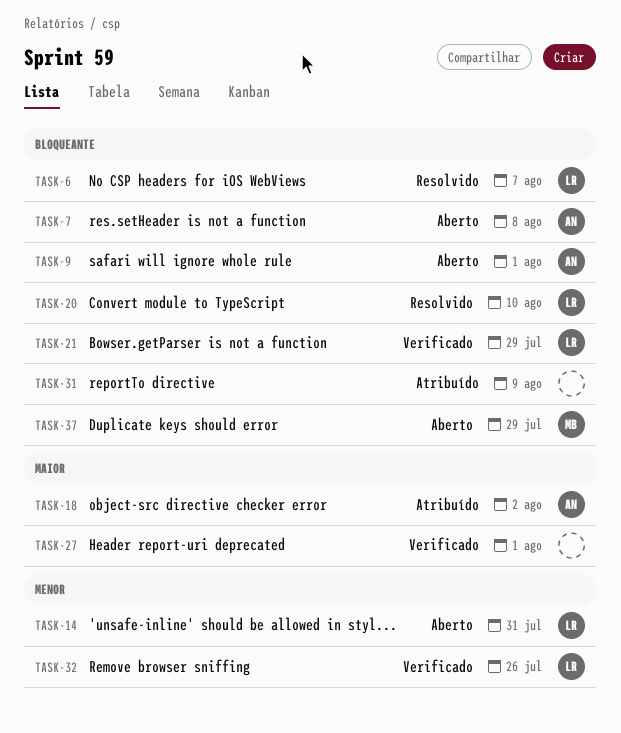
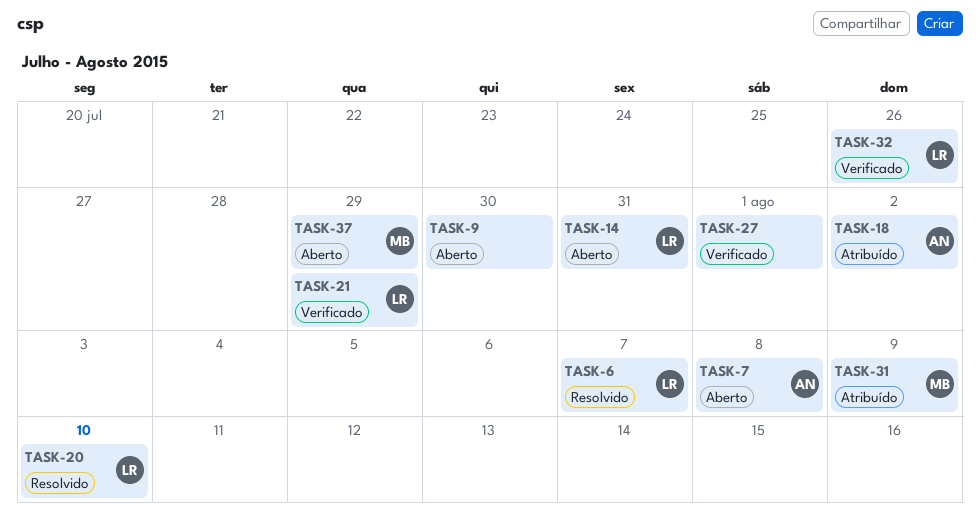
TASK-9, owner: AN -> none
TASK-9, due: Aug 1 -> Jul 30
TASK-31, owner: none -> MB

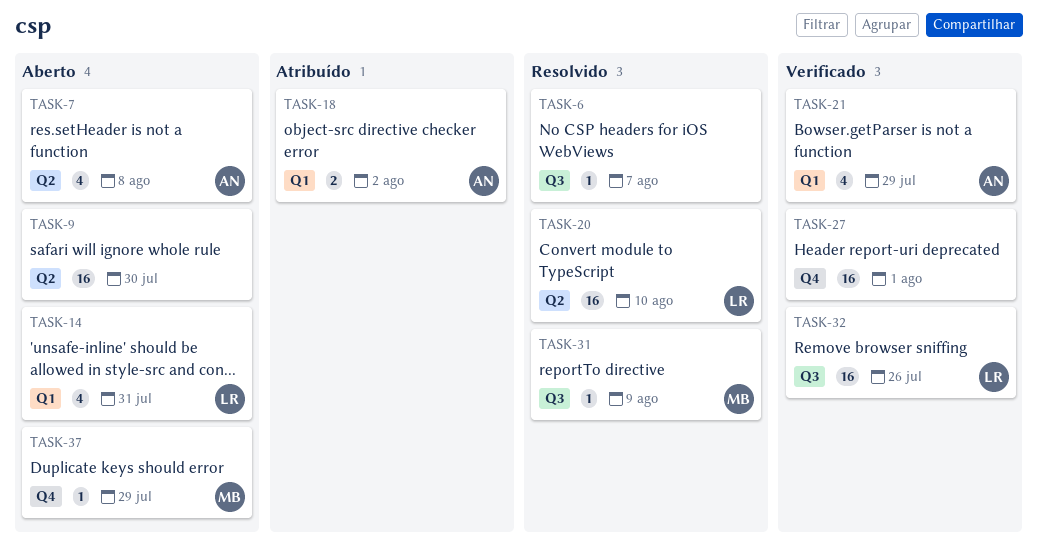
TASK-6, owner: LR -> none
TASK-21, owner: LR -> AN
TASK-31, status: Atribuído -> Resolvido

